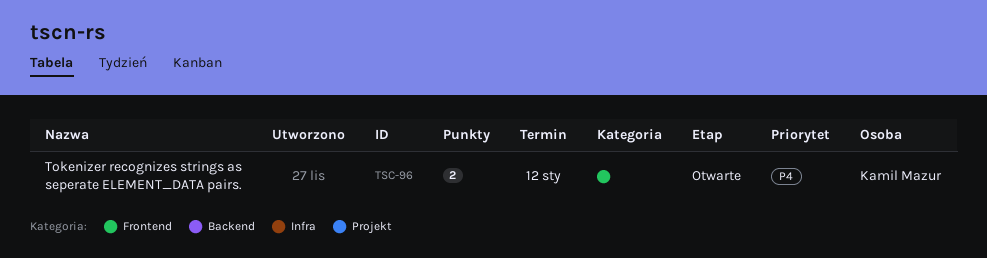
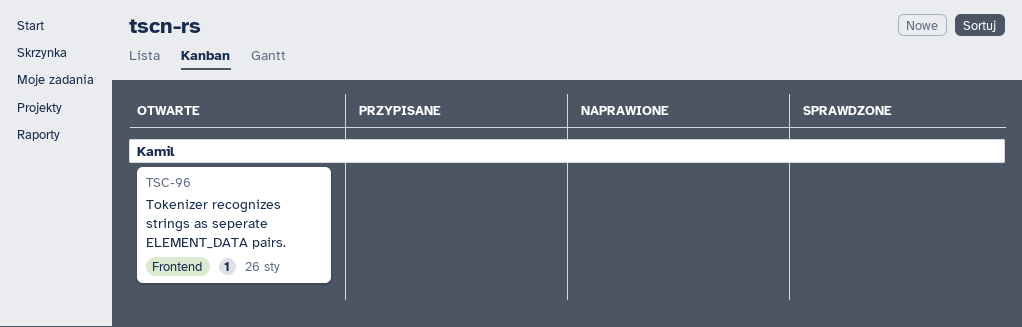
TSC-96, estimate: 2 -> 1
TSC-96, due: Jan 12 -> Jan 26

